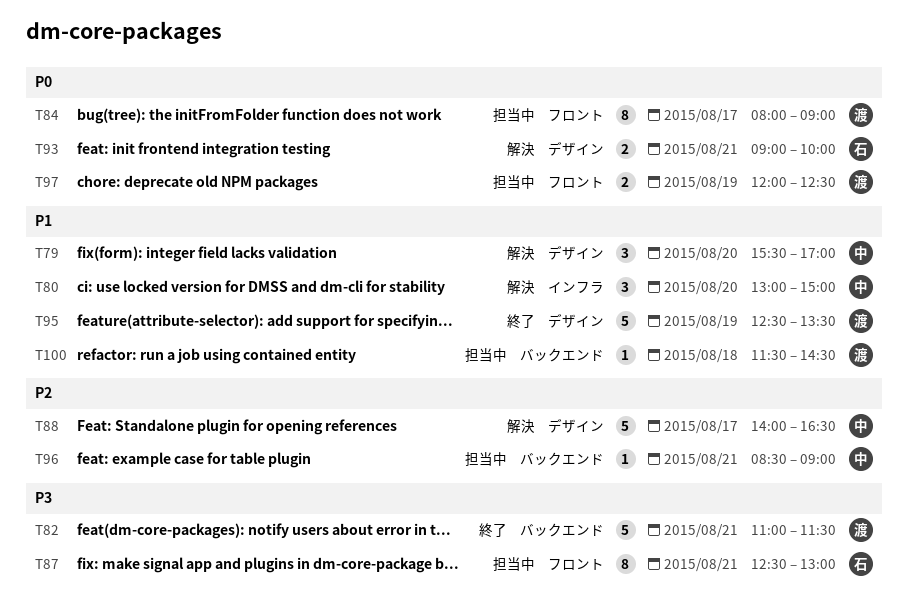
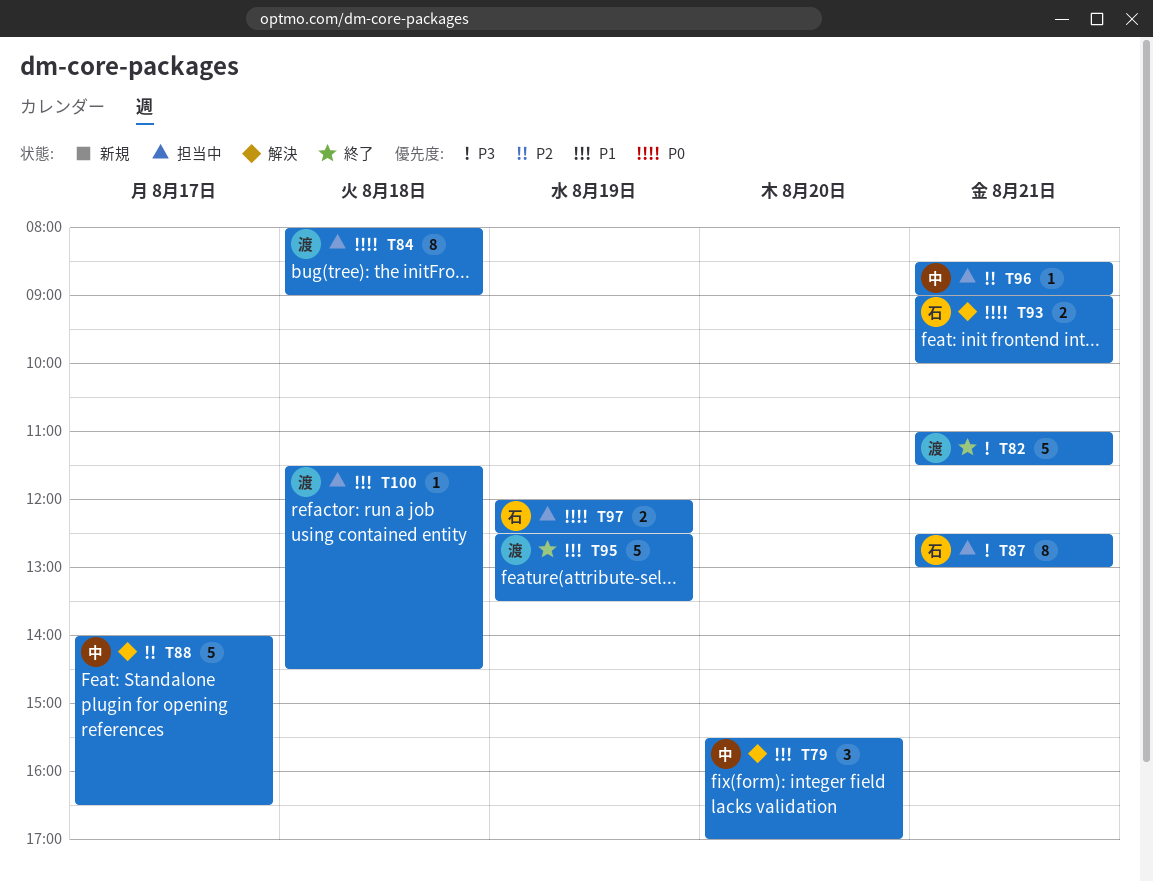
T80: present -> none
T84, day: Aug 17 -> Aug 18
T97, owner: 渡 -> 石

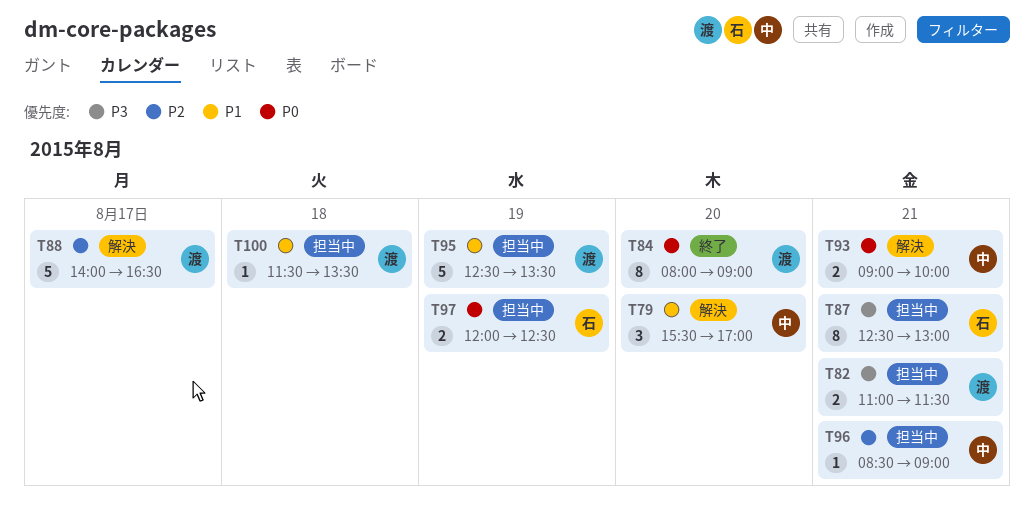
T82, status: 終了 -> 担当中
T82, estimate: 5 -> 2
T84, status: 担当中 -> 終了
T84, day: Aug 18 -> Aug 20
T88, owner: 中 -> 渡
T93, owner: 石 -> 中
T95, status: 終了 -> 担当中
T100, ends: 14:30 -> 13:30

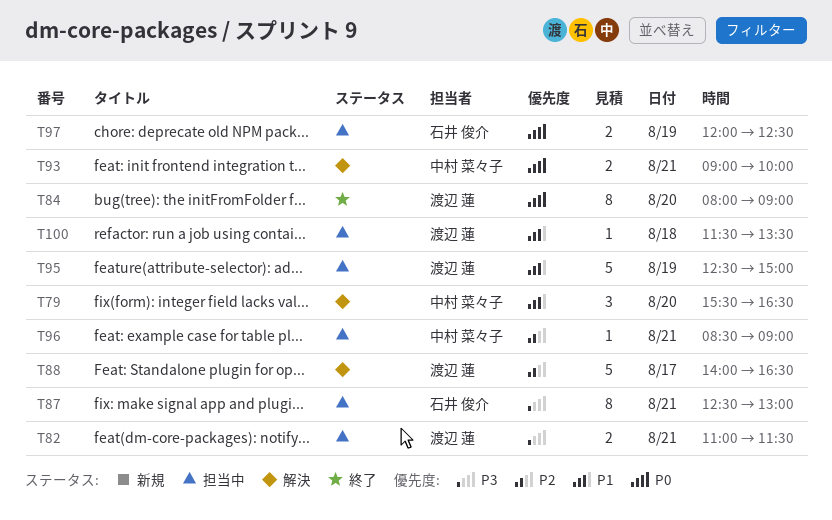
T79, ends: 17:00 -> 16:30
T95, ends: 13:30 -> 15:00

